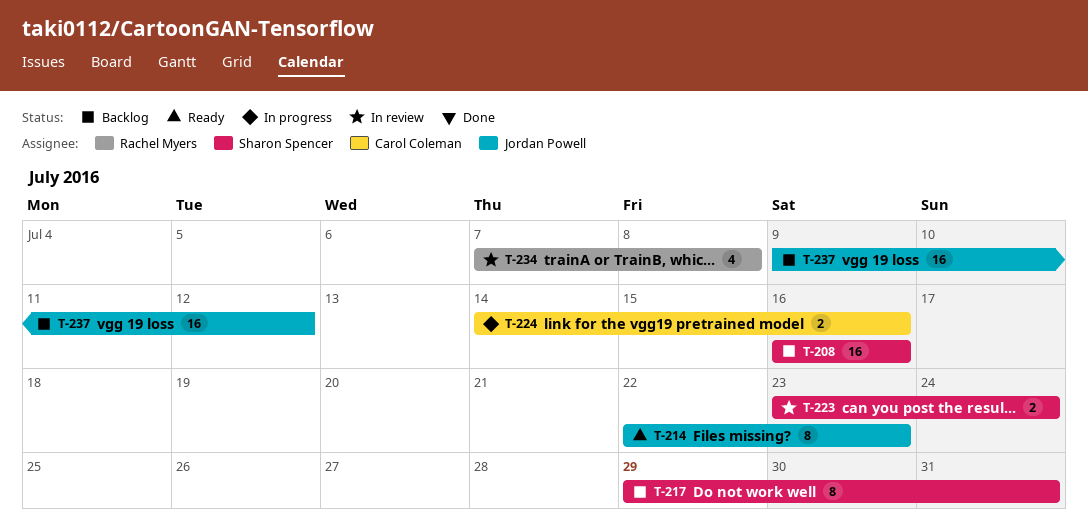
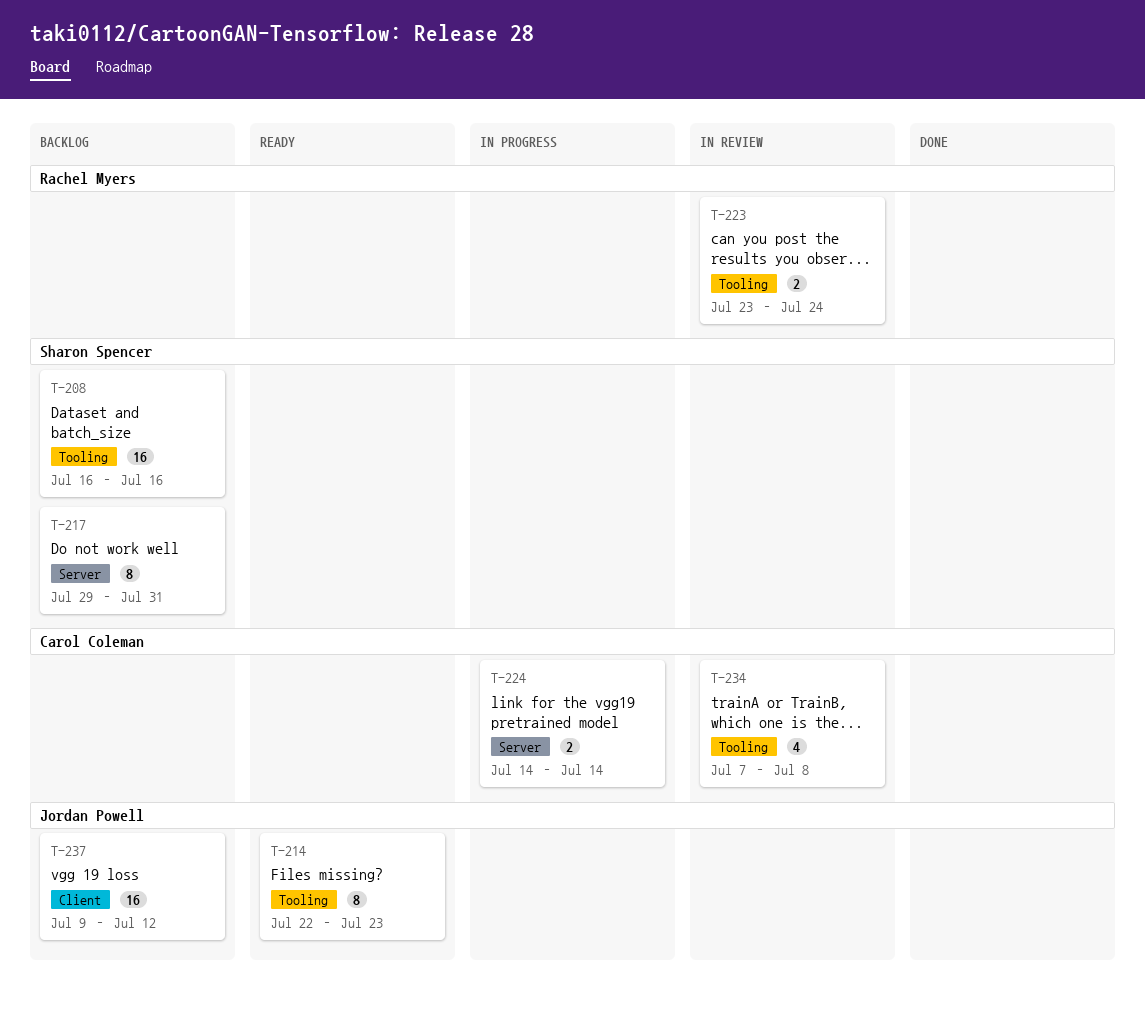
T-223, owner: Sharon Spencer -> Rachel Myers
T-224, due: Jul 16 -> Jul 14
T-234, owner: Rachel Myers -> Carol Coleman

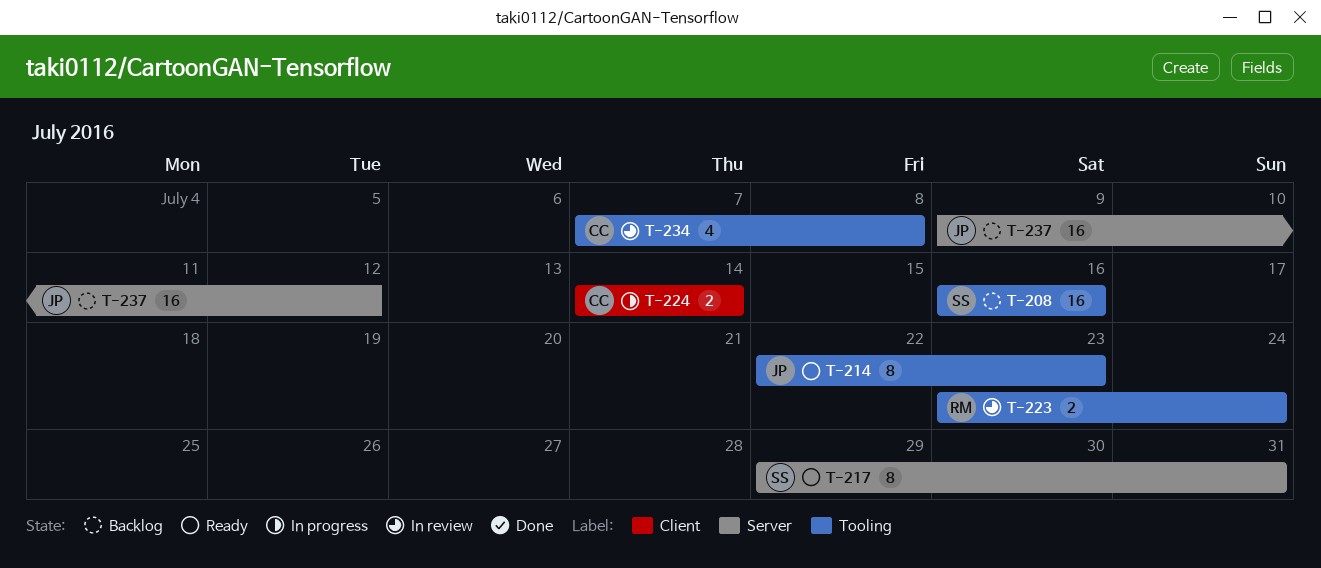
T-217, status: Backlog -> Ready
T-224, label: Server -> Client
T-237, label: Client -> Server

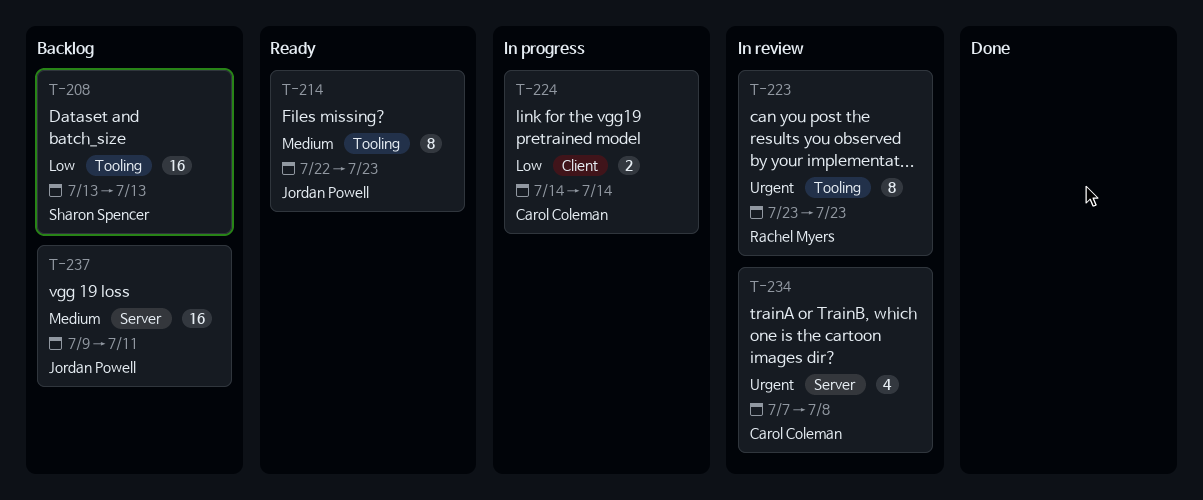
T-208, start: Jul 16 -> Jul 13
T-208, due: Jul 16 -> Jul 13
T-217: present -> none
T-223, estimate: 2 -> 8
T-223, due: Jul 24 -> Jul 23
T-234, label: Tooling -> Server
T-237, due: Jul 12 -> Jul 11

